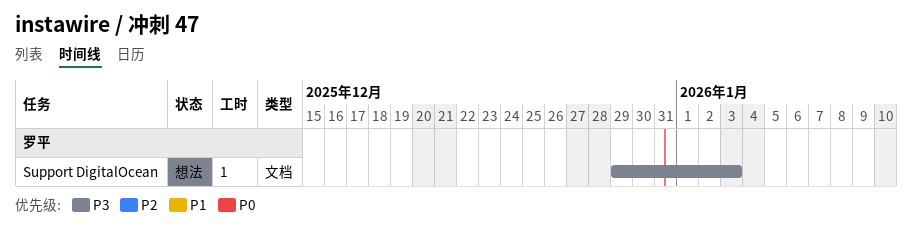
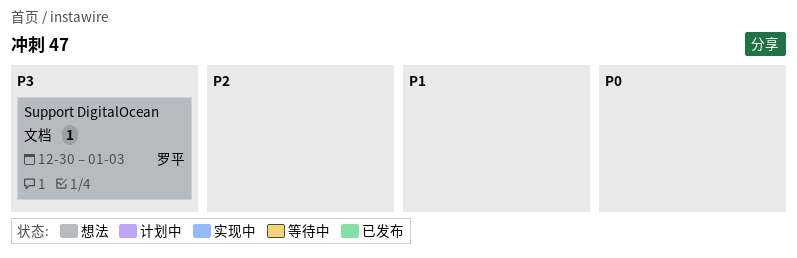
Support DigitalOcean, start: Dec 29 -> Dec 30

